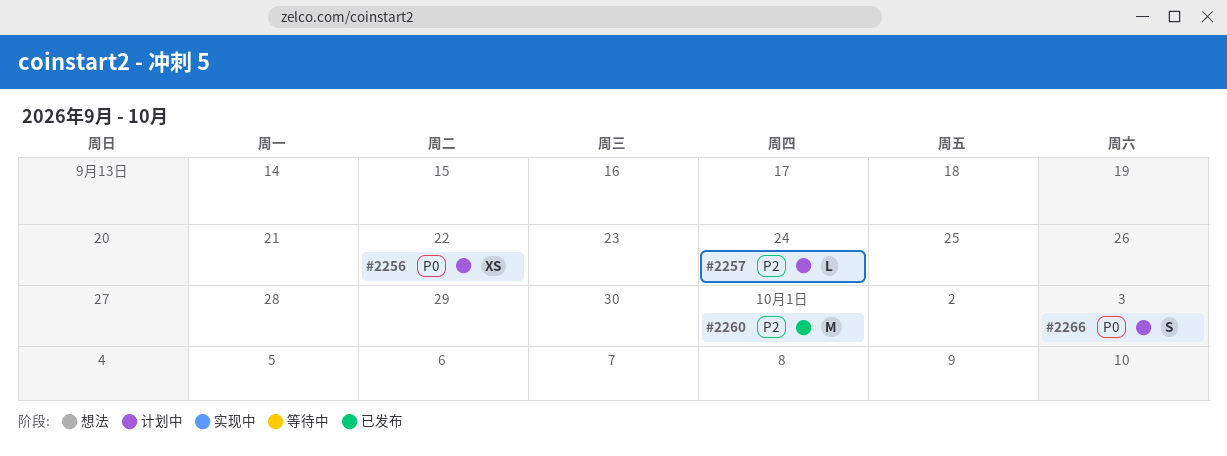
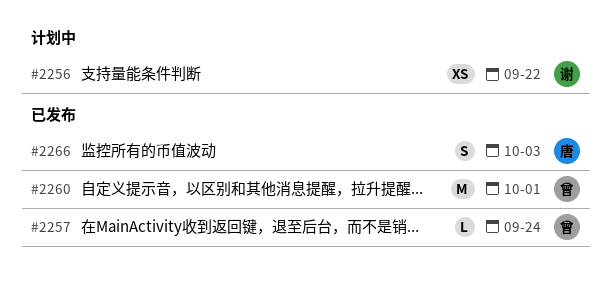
#2257, status: 计划中 -> 已发布
#2266, status: 计划中 -> 已发布

